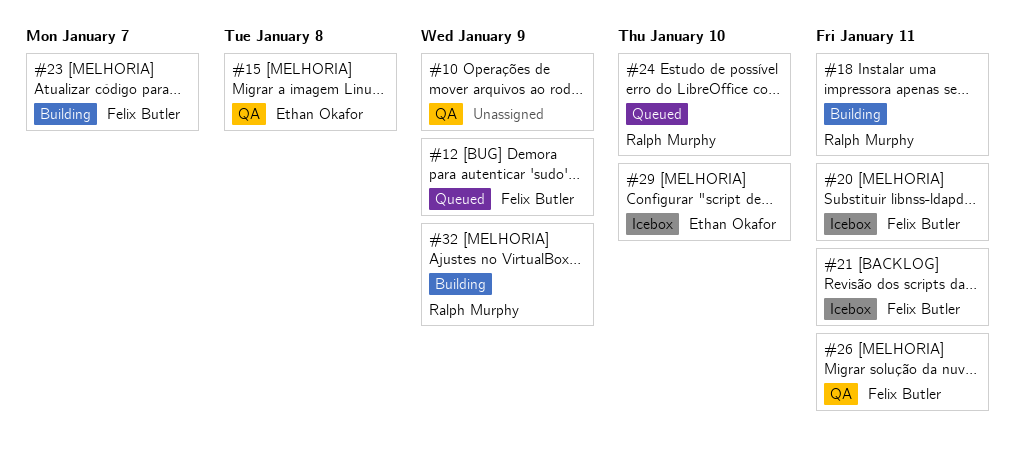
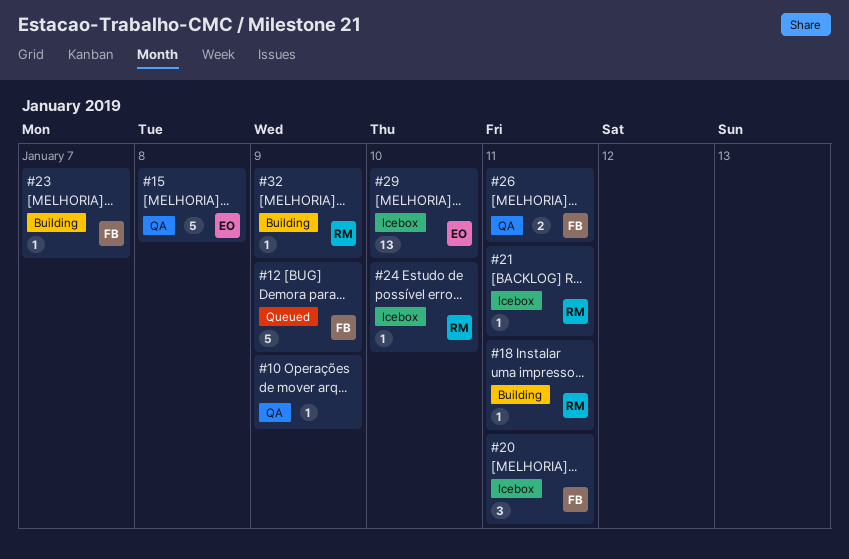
#21, owner: Felix Butler -> Ralph Murphy
#24, status: Queued -> Icebox

